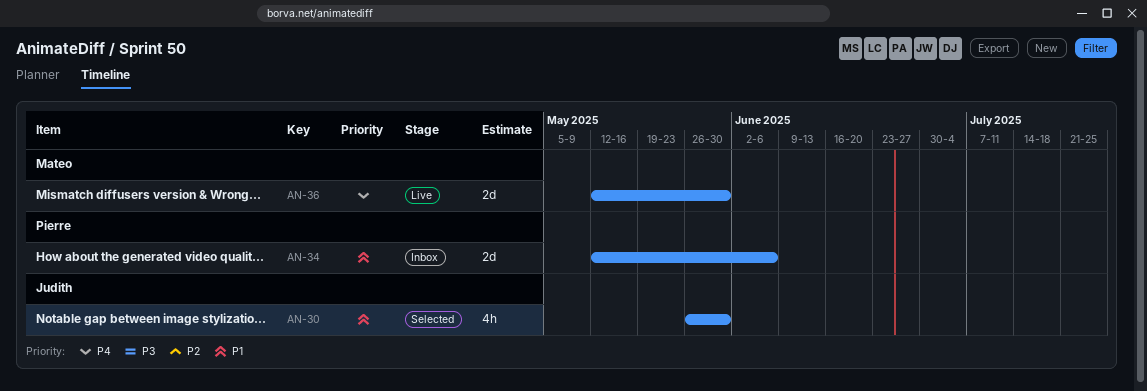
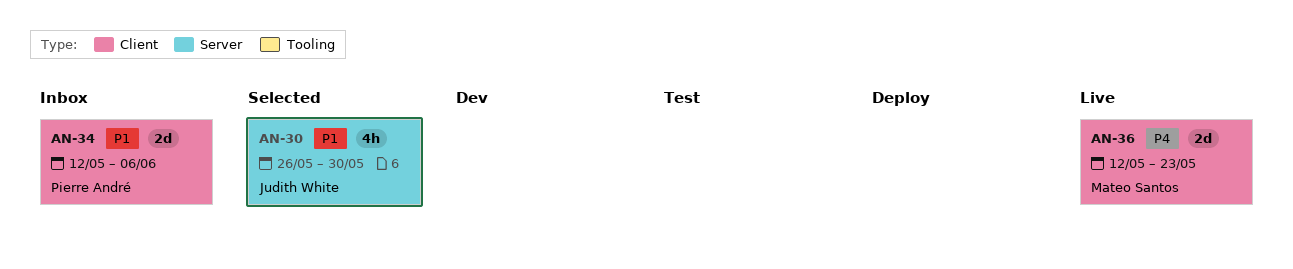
AN-36, due: May 30 -> May 23

